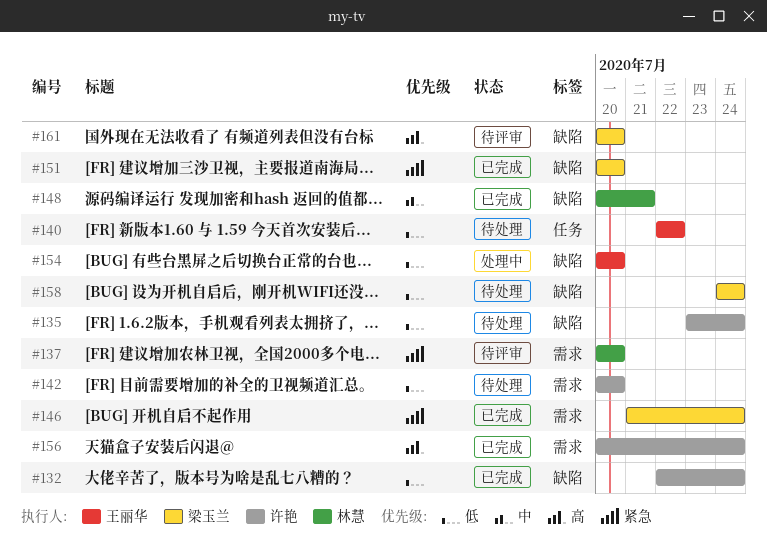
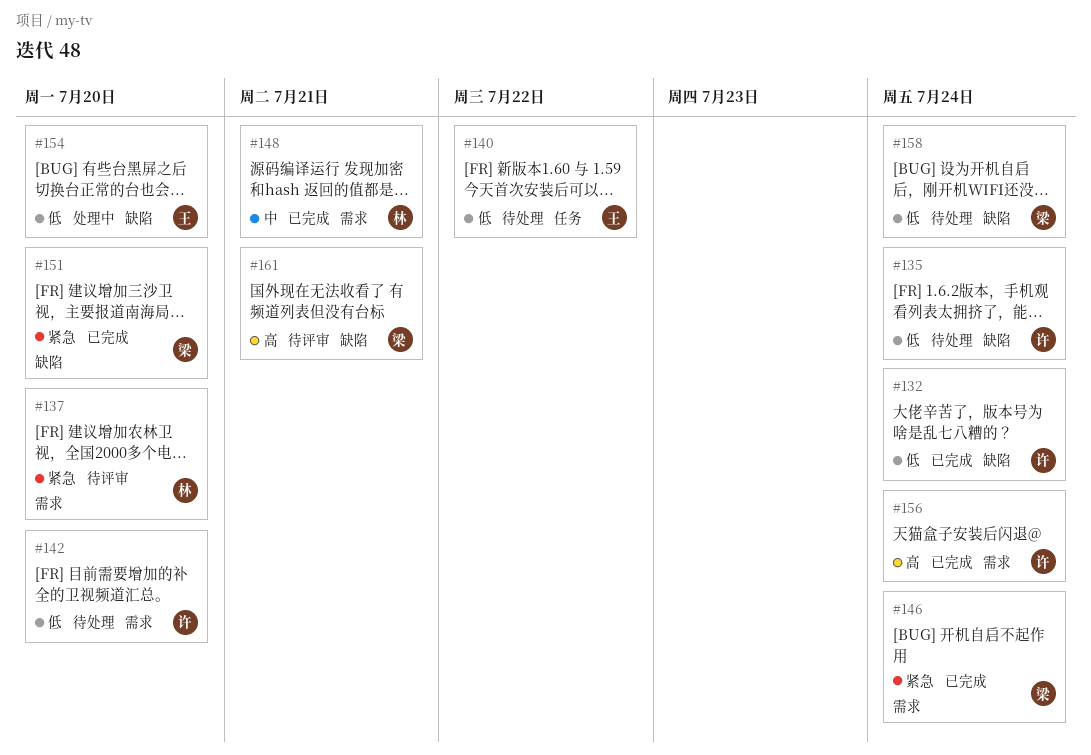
#148, label: 缺陷 -> 需求
#161, due: Jul 20 -> Jul 21

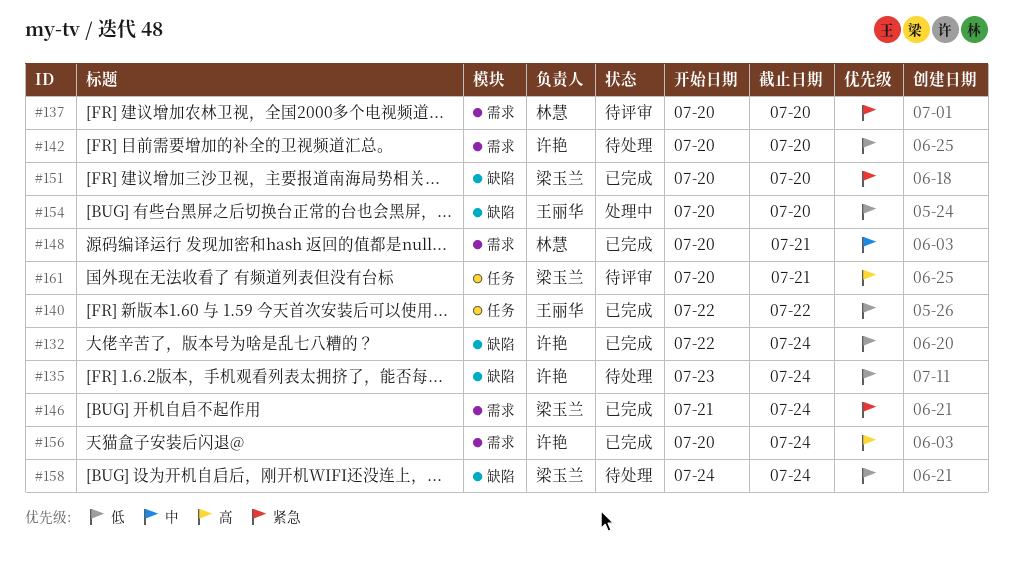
#140, status: 待处理 -> 已完成
#161, label: 缺陷 -> 任务

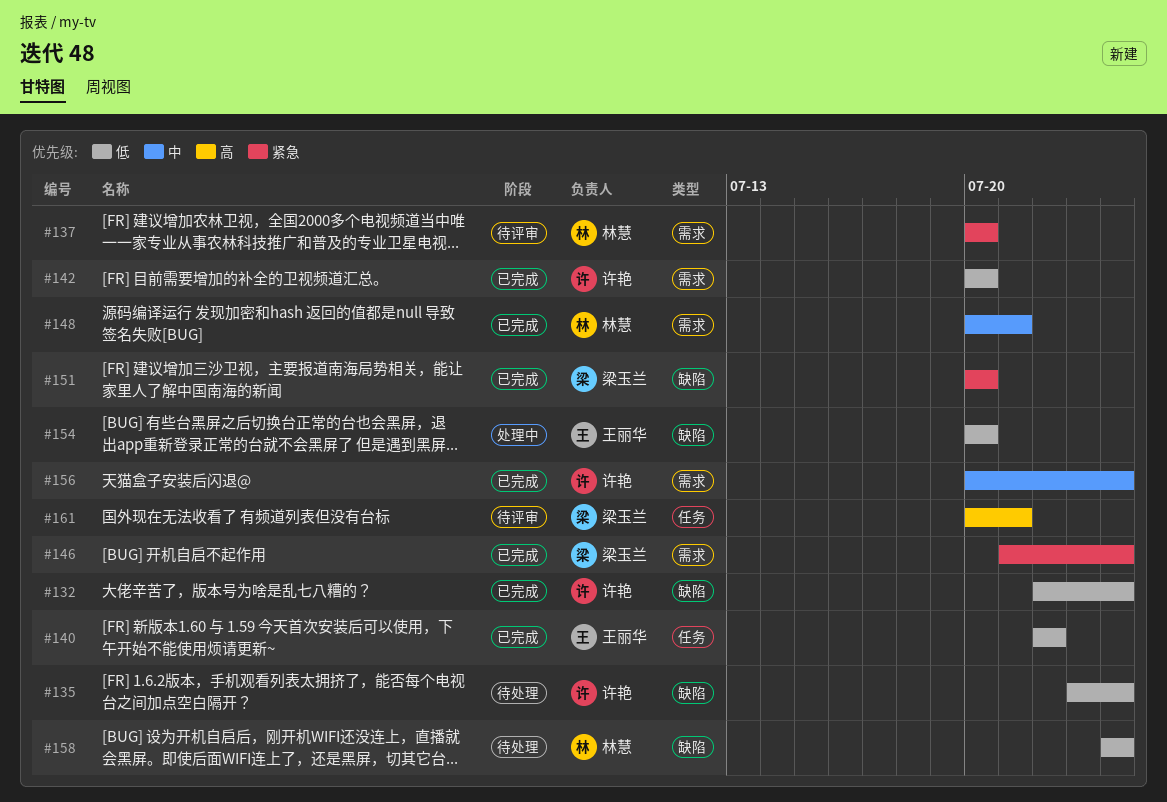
#142, status: 待处理 -> 已完成
#156, priority: 高 -> 中
#158, owner: 梁玉兰 -> 林慧

